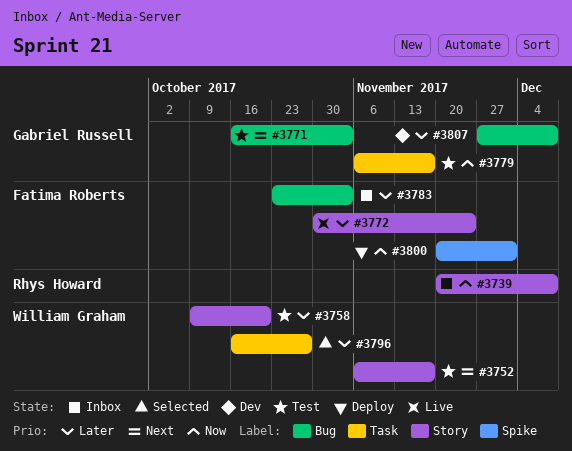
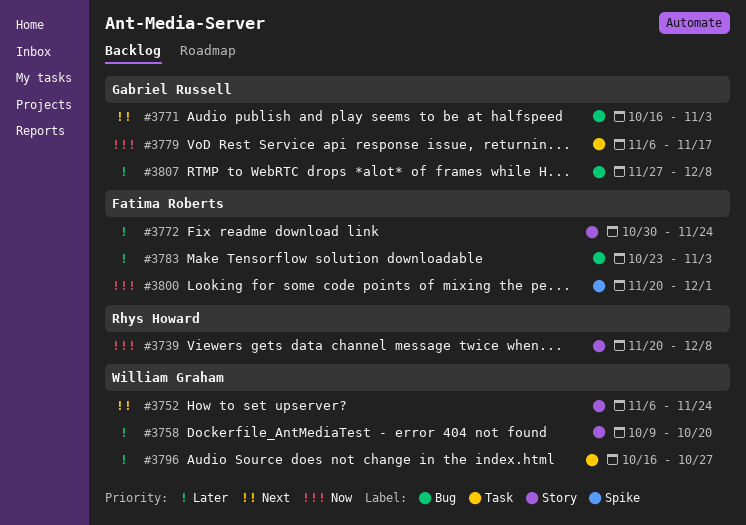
#3752, due: Nov 17 -> Nov 24

